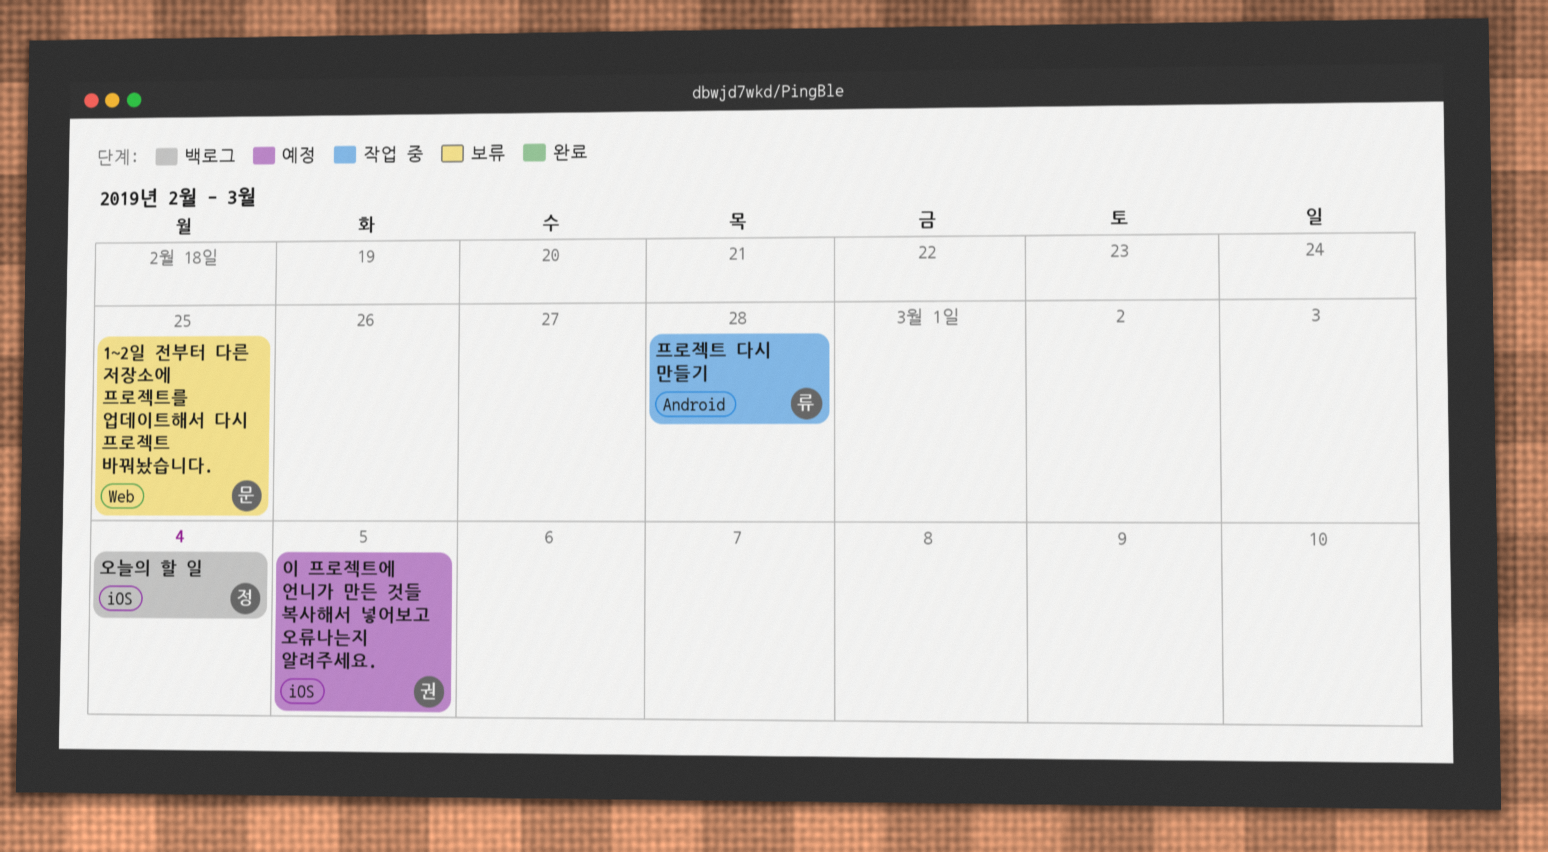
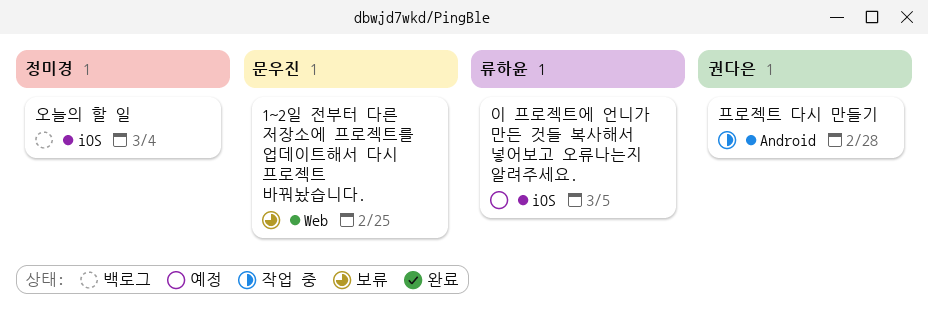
이 프로젝트에 언니가 만든 것들 복사해서 넣어보고 오류나는지 알려주세요., owner: 권다은 -> 류하윤
프로젝트 다시 만들기, owner: 류하윤 -> 권다은

